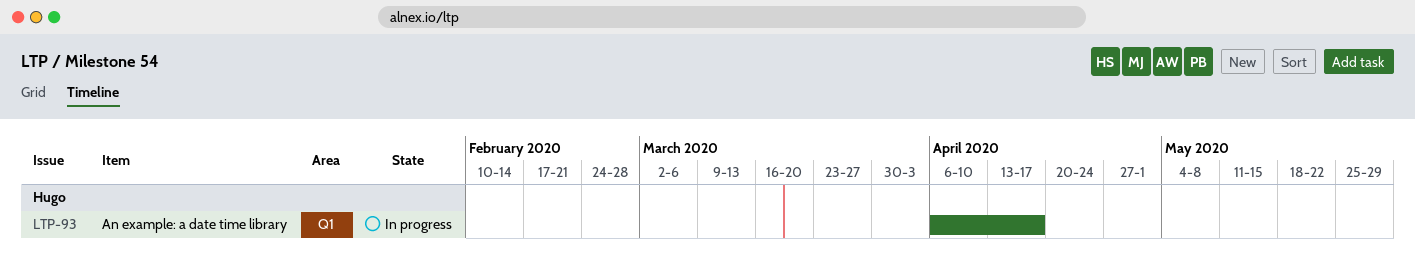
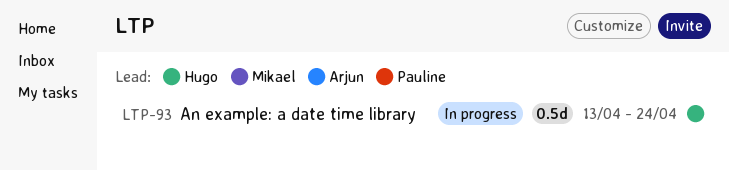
LTP-93, start: Apr 6 -> Apr 13
LTP-93, due: Apr 17 -> Apr 24

